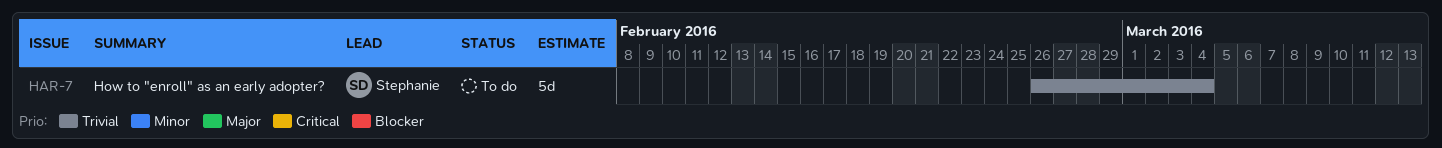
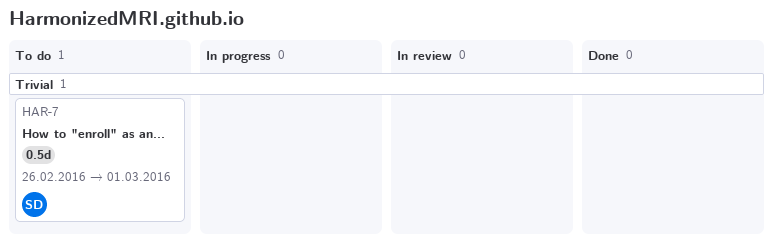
HAR-7, estimate: 5d -> 0.5d
HAR-7, due: Mar 4 -> Mar 1

